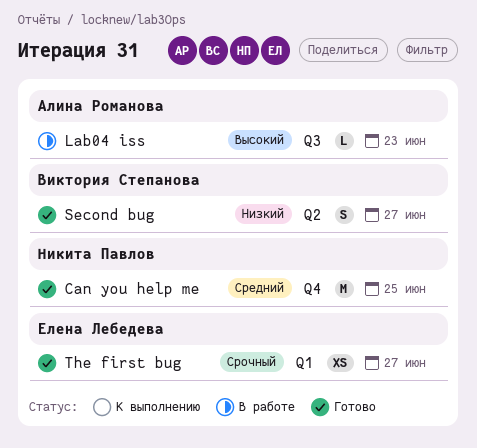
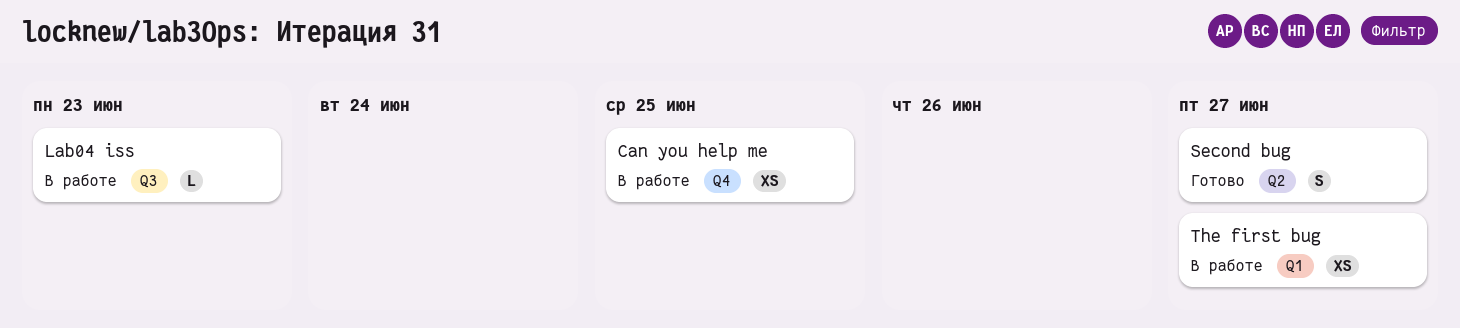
Can you help me, status: Готово -> В работе
Can you help me, estimate: M -> XS
The first bug, status: Готово -> В работе

